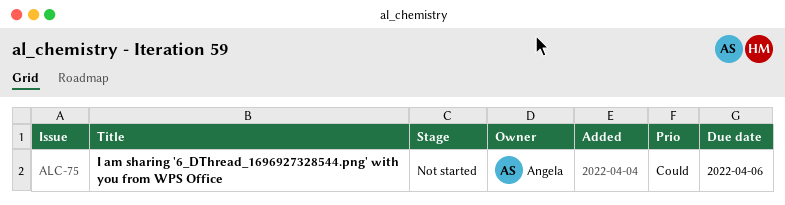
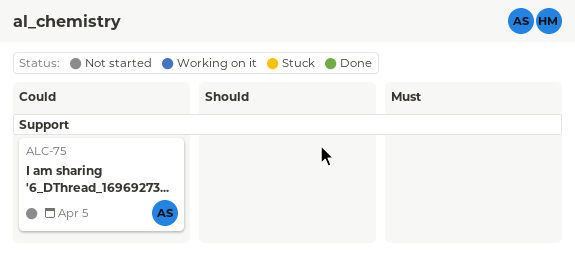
ALC-75, due: Apr 6 -> Apr 5

